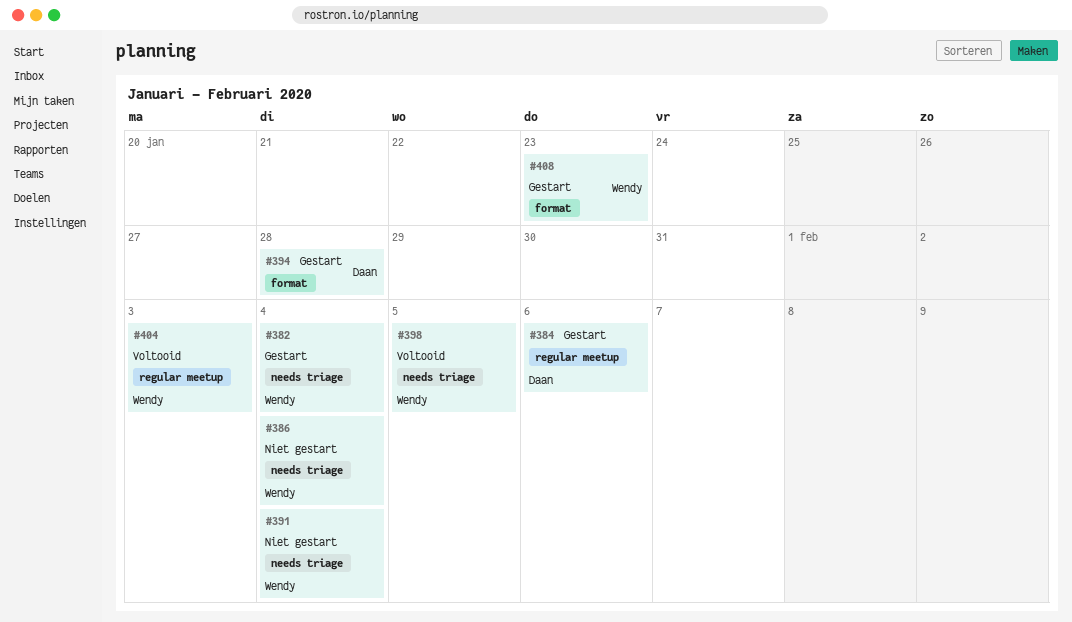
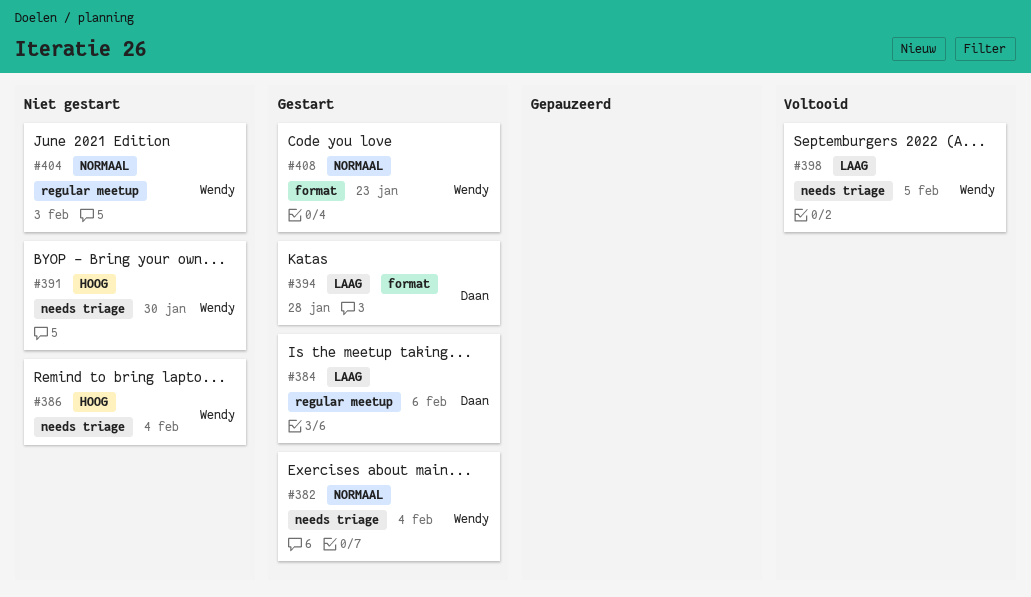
#391, due: Feb 4 -> Jan 30
#404, status: Voltooid -> Niet gestart

